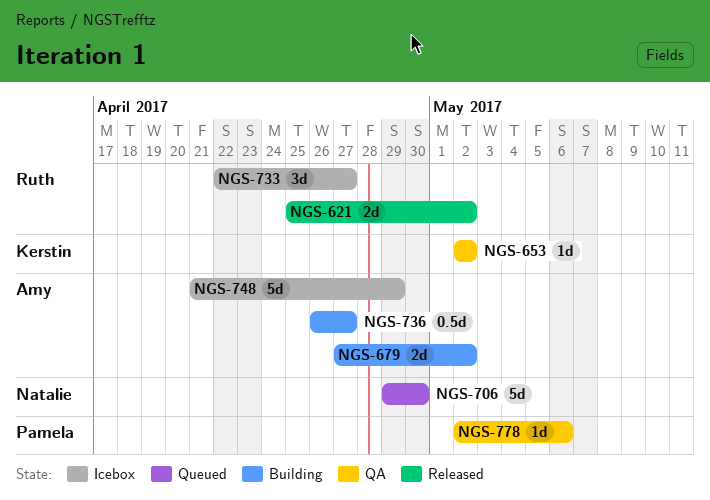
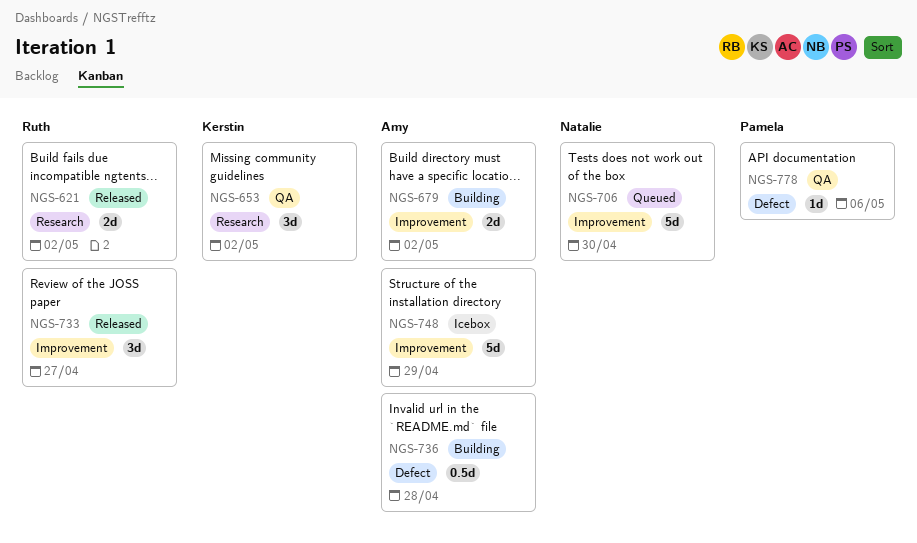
NGS-653, estimate: 1d -> 3d
NGS-733, status: Icebox -> Released
NGS-736, due: Apr 27 -> Apr 28

